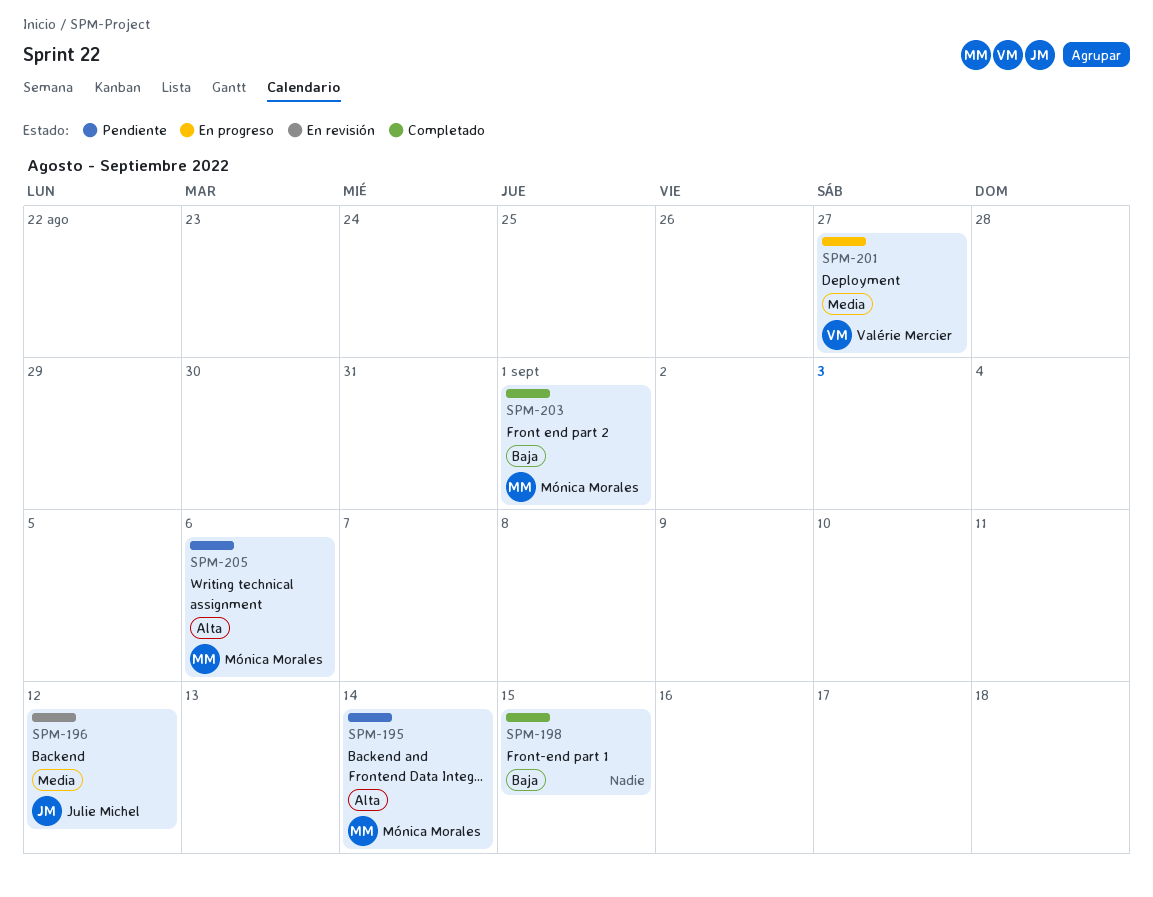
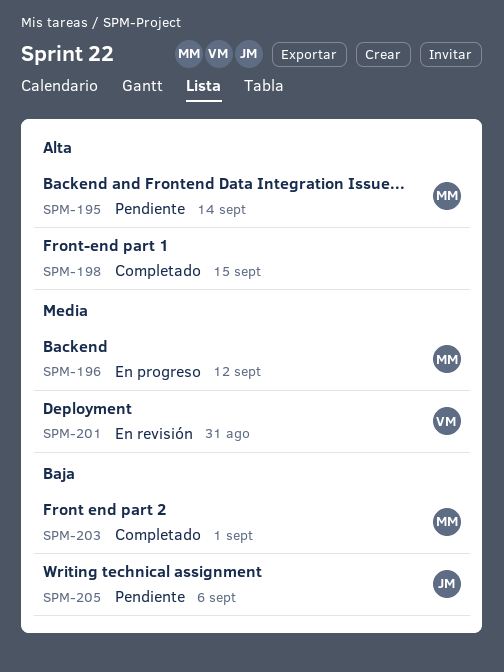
SPM-196, status: En revisión -> En progreso
SPM-196, owner: Julie Michel -> Mónica Morales
SPM-198, priority: Baja -> Alta
SPM-201, status: En progreso -> En revisión
SPM-201, due: Aug 27 -> Aug 31
SPM-205, owner: Mónica Morales -> Julie Michel
SPM-205, priority: Alta -> Baja

